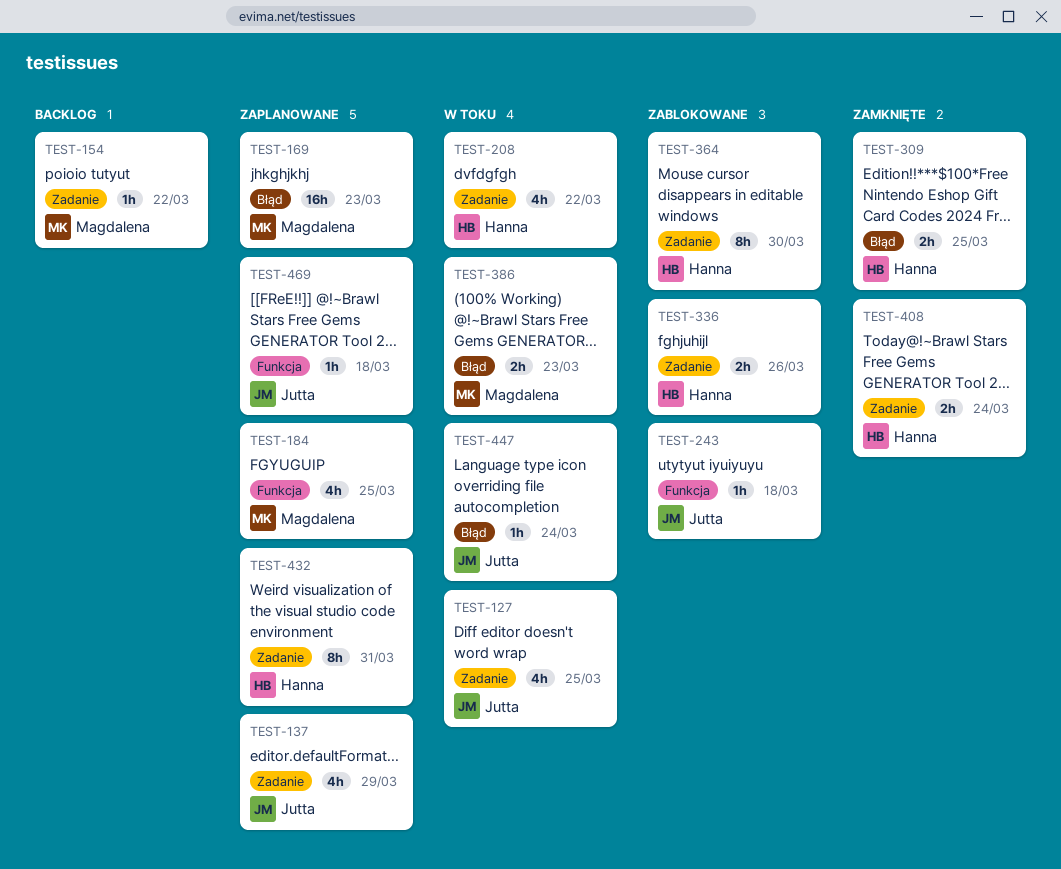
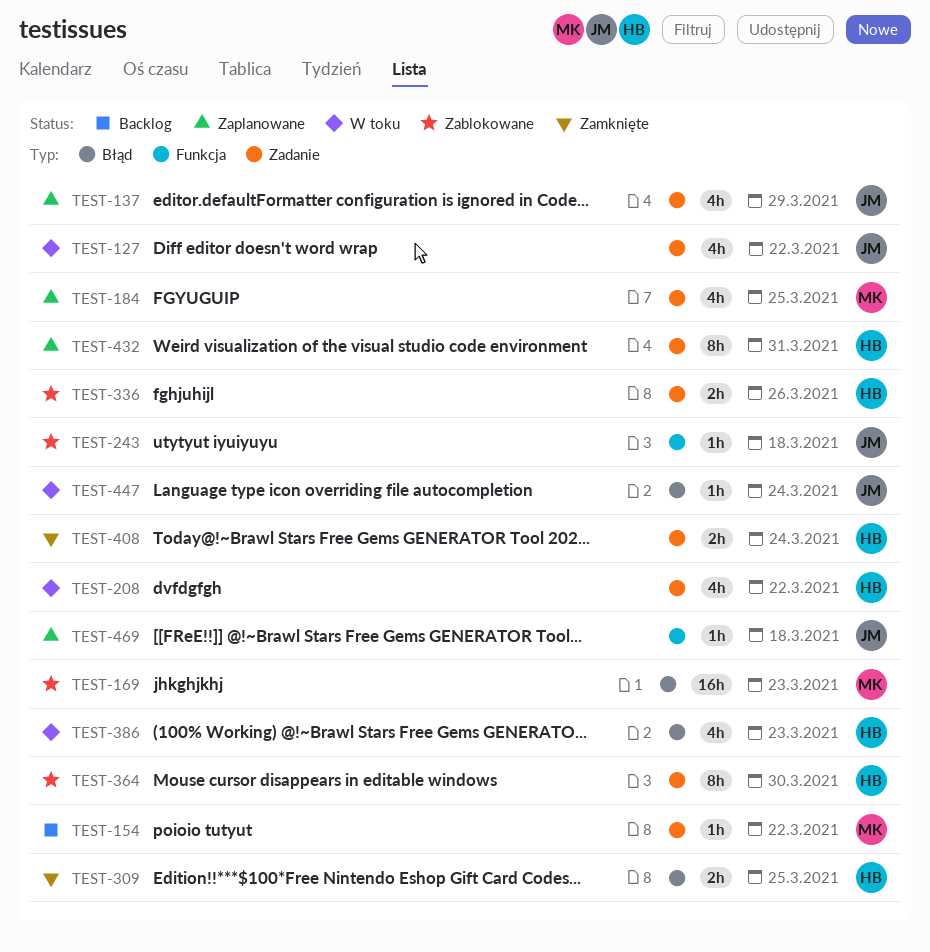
TEST-127, due: Mar 25 -> Mar 22
TEST-169, status: Zaplanowane -> Zablokowane
TEST-184, label: Funkcja -> Zadanie
TEST-386, owner: Magdalena -> Hanna
TEST-386, estimate: 2h -> 4h

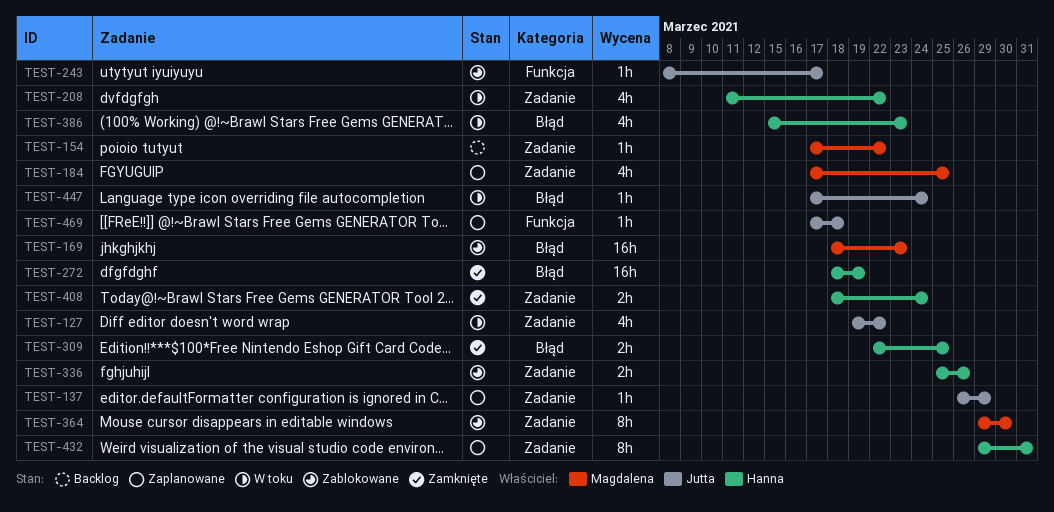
TEST-137, estimate: 4h -> 1h
TEST-243, due: Mar 18 -> Mar 17
TEST-272: none -> present
TEST-364, owner: Hanna -> Magdalena

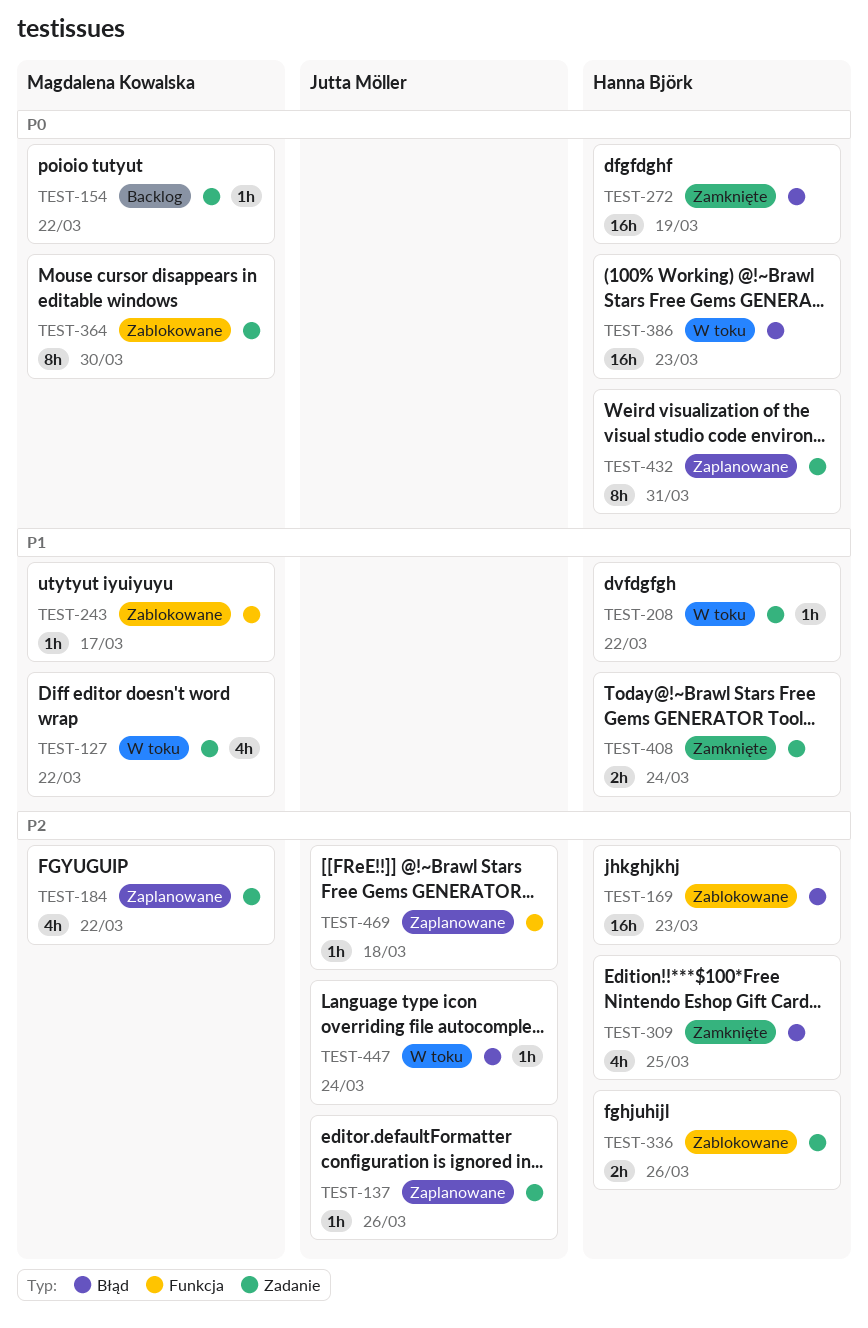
TEST-127, owner: Jutta Möller -> Magdalena Kowalska
TEST-137, due: Mar 29 -> Mar 26
TEST-169, owner: Magdalena Kowalska -> Hanna Björk
TEST-184, due: Mar 25 -> Mar 22
TEST-208, estimate: 4h -> 1h
TEST-243, owner: Jutta Möller -> Magdalena Kowalska
TEST-309, estimate: 2h -> 4h
TEST-386, estimate: 4h -> 16h

